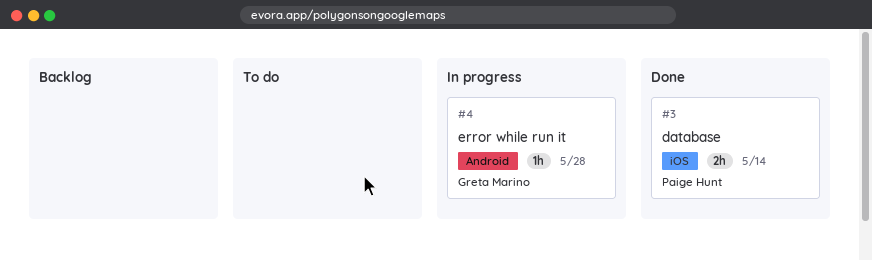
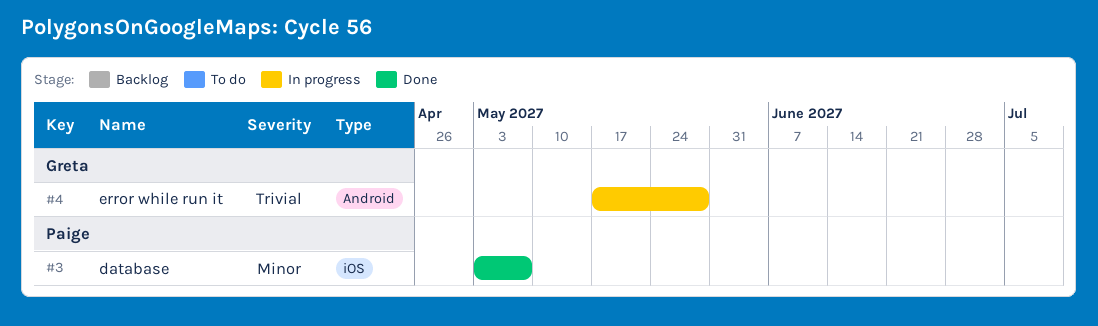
#3, due: May 14 -> May 7

